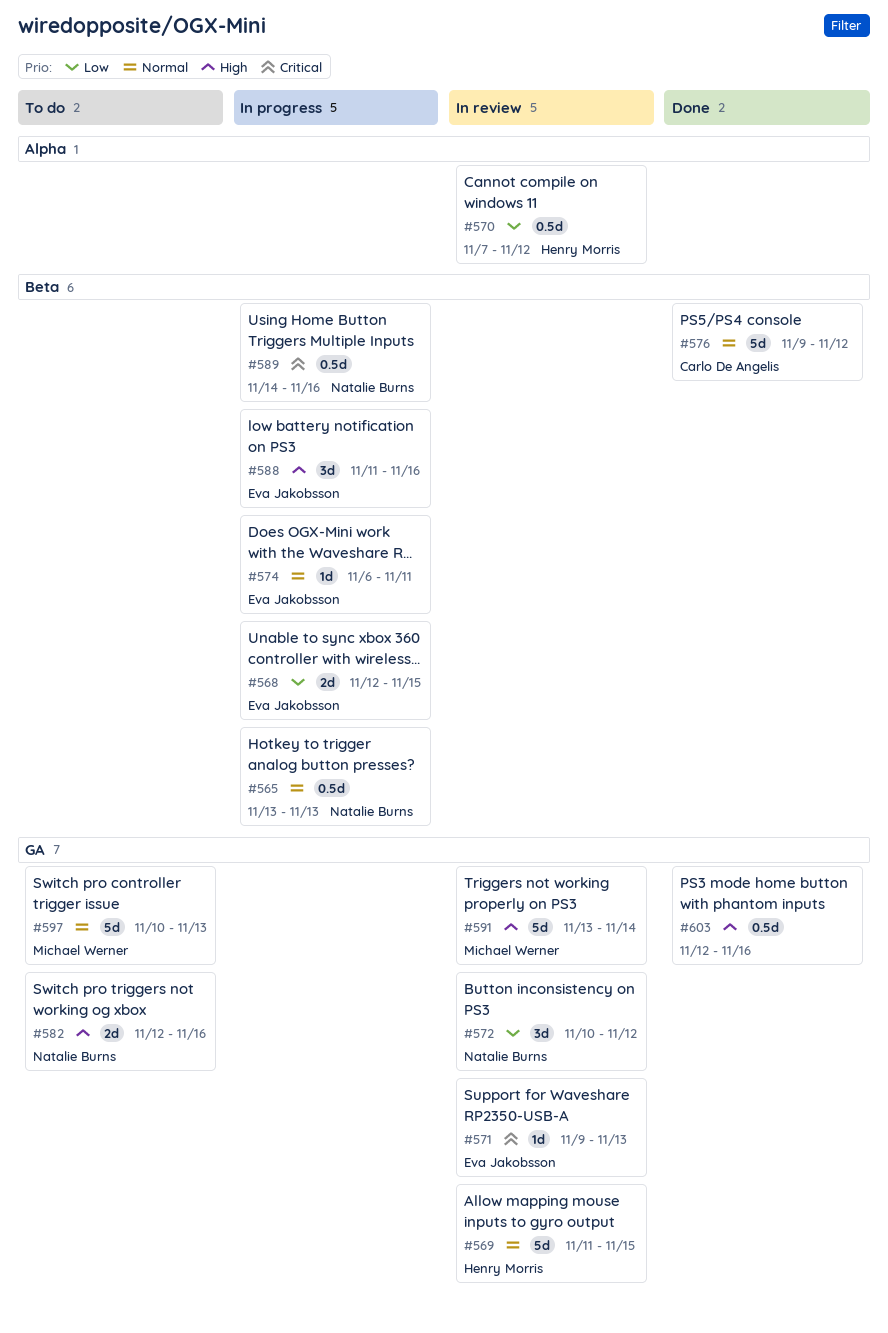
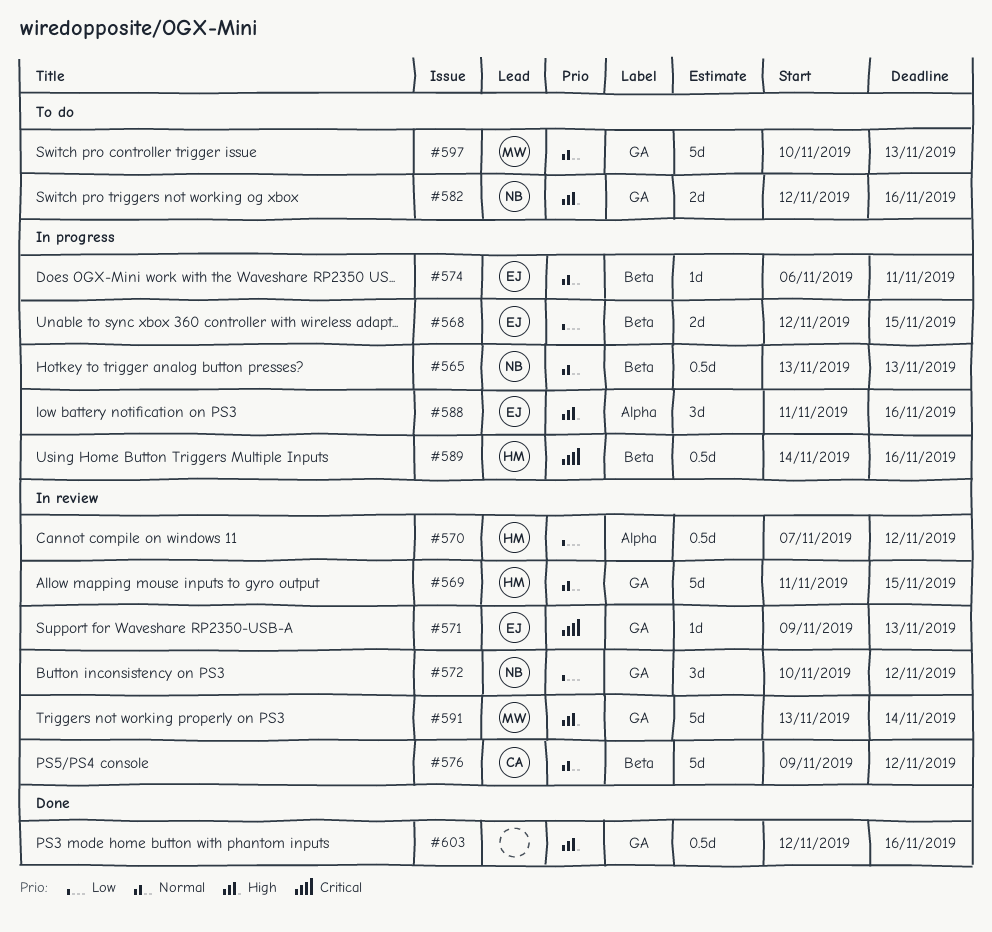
#576, status: Done -> In review
#588, label: Beta -> Alpha
#589, owner: Natalie Burns -> Henry Morris

